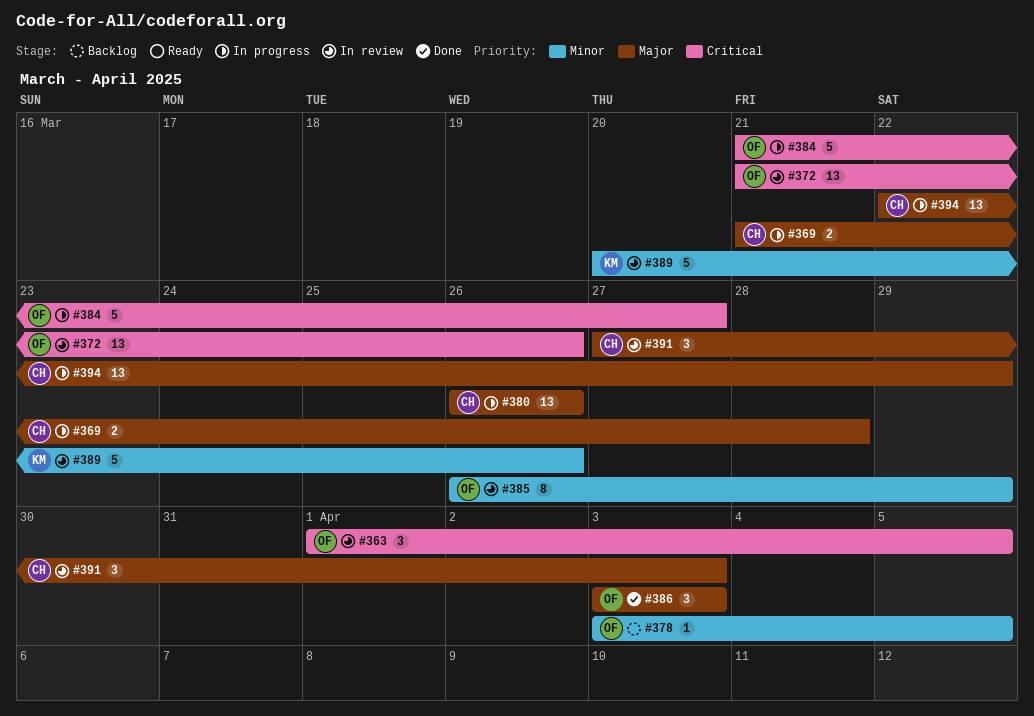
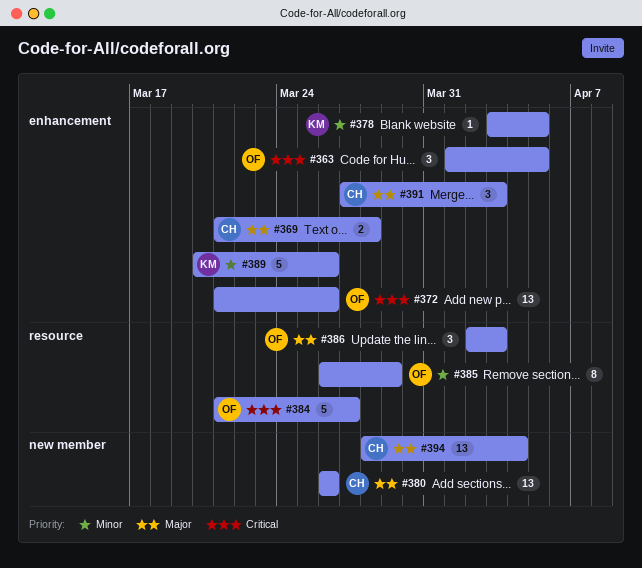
#378, owner: OF -> KM
#386, start: Apr 3 -> Apr 2
#394, start: Mar 22 -> Mar 28
#394, due: Mar 29 -> Apr 4

